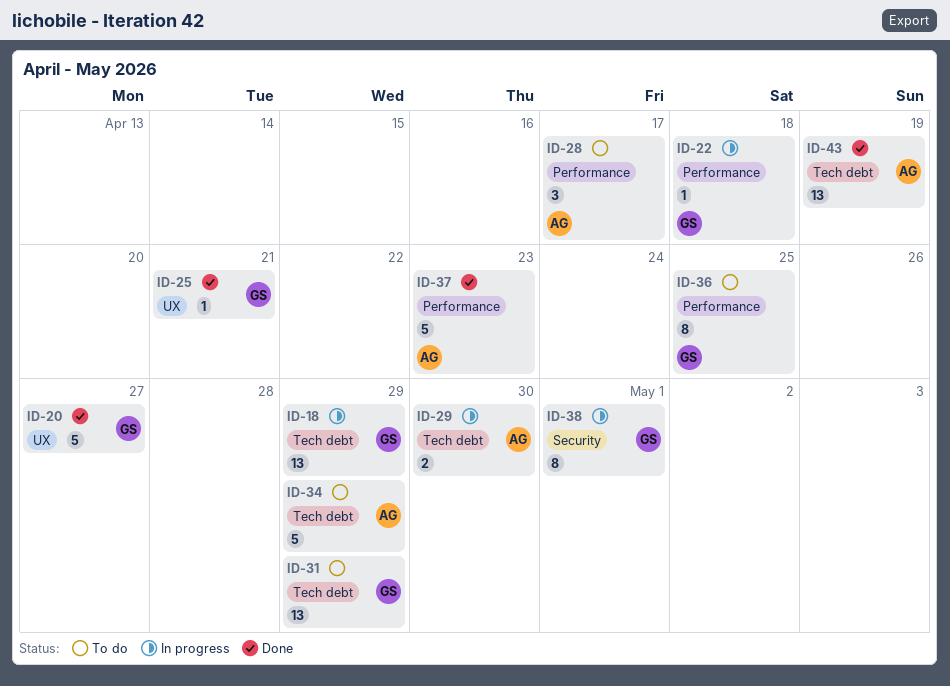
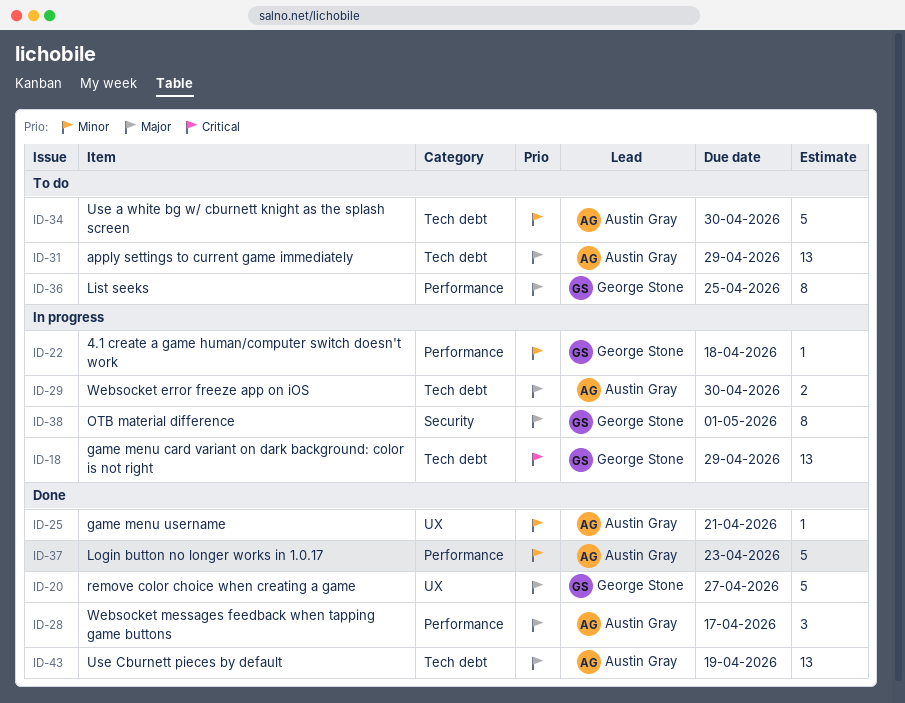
ID-25, owner: George Stone -> Austin Gray
ID-28, status: To do -> Done
ID-31, owner: George Stone -> Austin Gray
ID-34, due: Apr 29 -> Apr 30

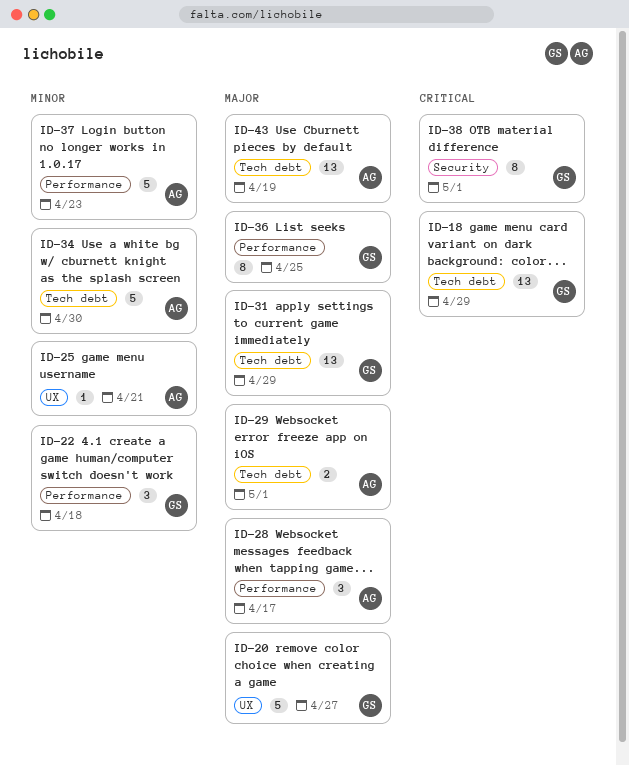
ID-22, estimate: 1 -> 3
ID-29, due: Apr 30 -> May 1
ID-31, owner: Austin Gray -> George Stone
ID-38, priority: Major -> Critical

